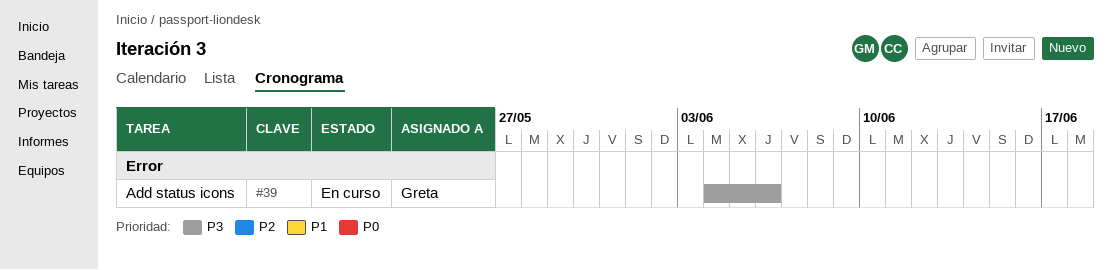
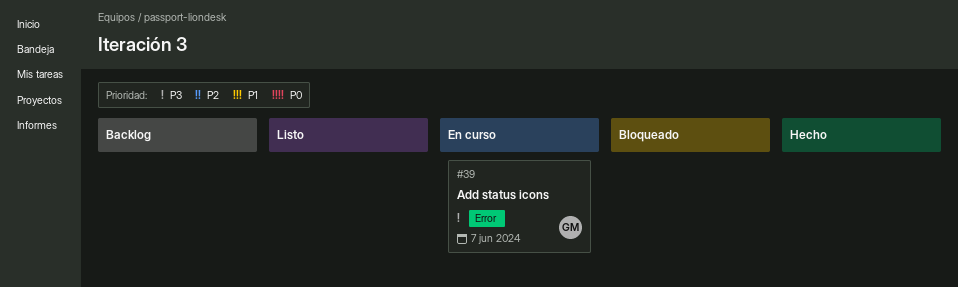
#39, due: Jun 6 -> Jun 7

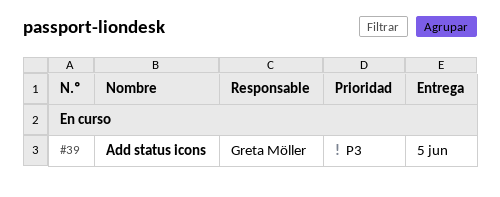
#39, due: Jun 7 -> Jun 5

